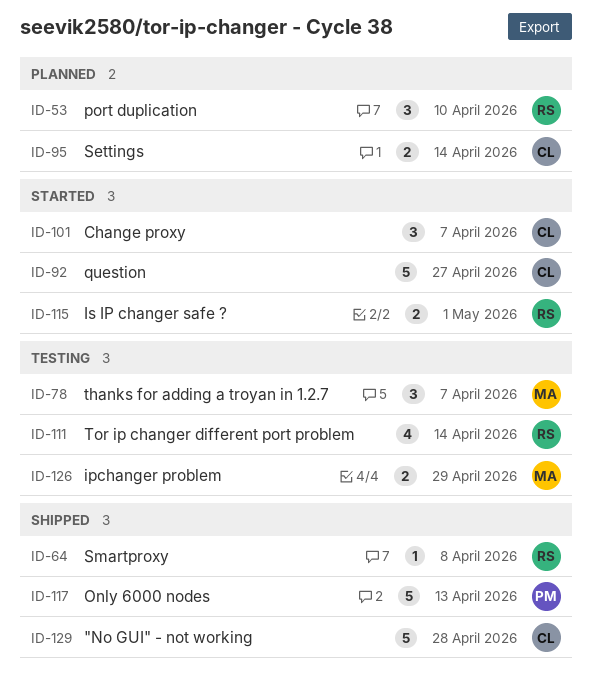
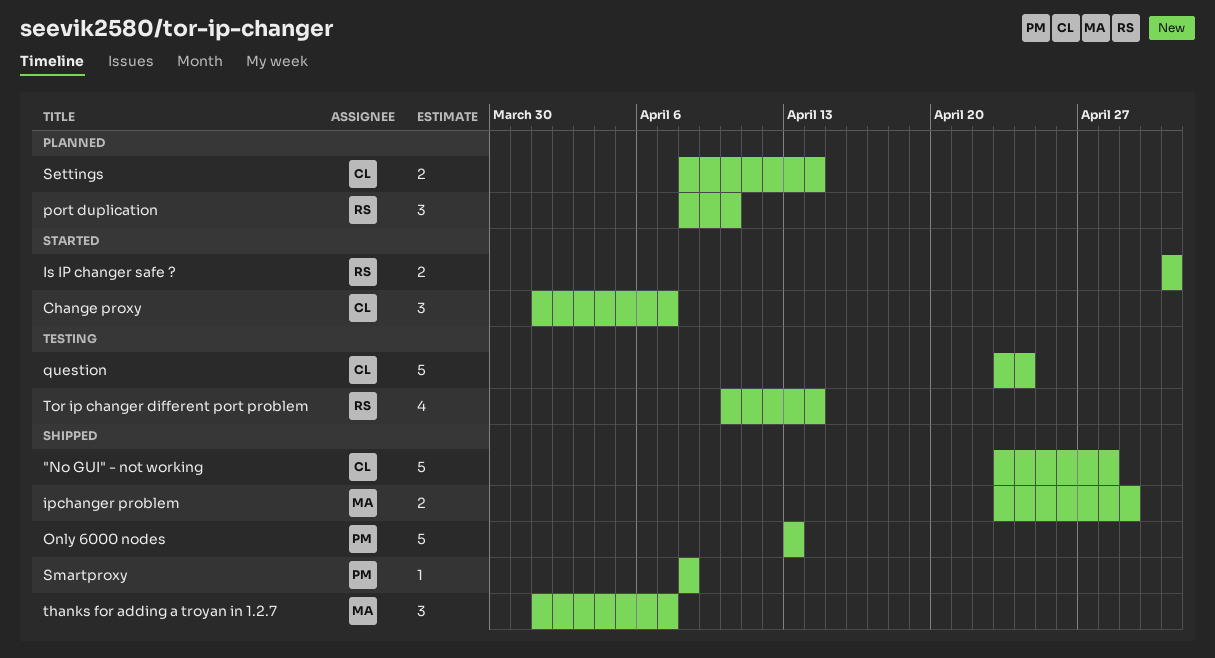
ipchanger problem, status: Testing -> Shipped
question, status: Started -> Testing
question, due: Apr 27 -> Apr 24
Smartproxy, owner: RS -> PM
thanks for adding a troyan in 1.2.7, status: Testing -> Shipped

